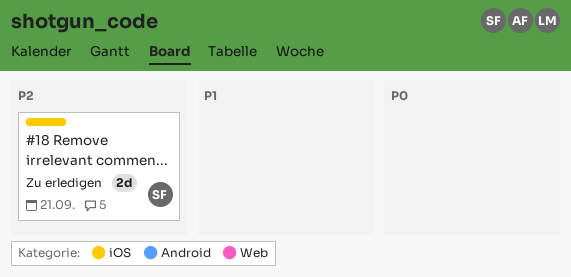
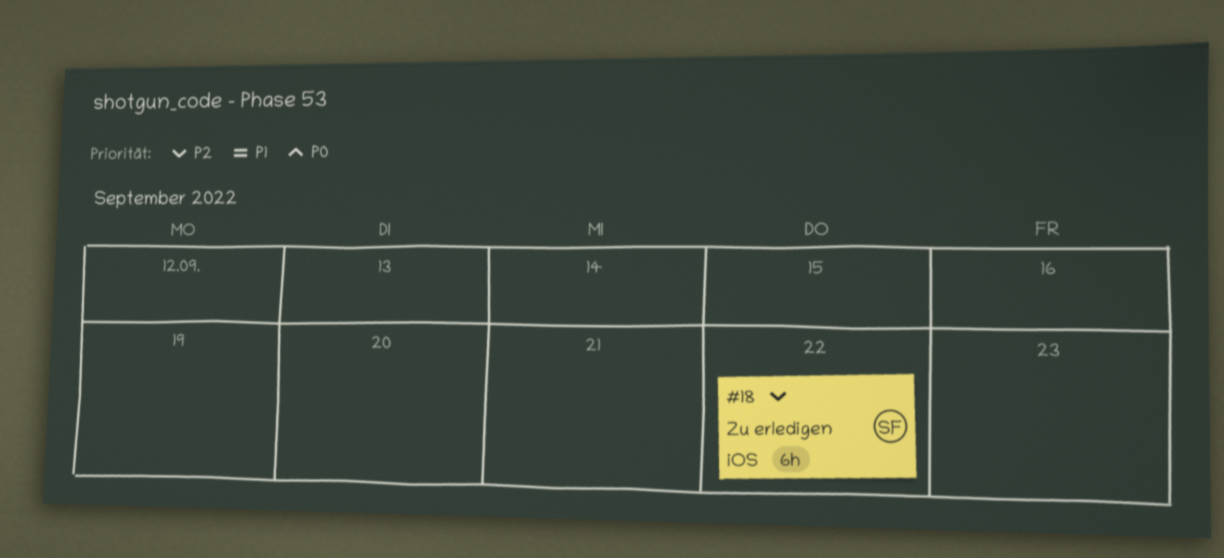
#18, estimate: 2d -> 6h
#18, due: Sep 21 -> Sep 22

